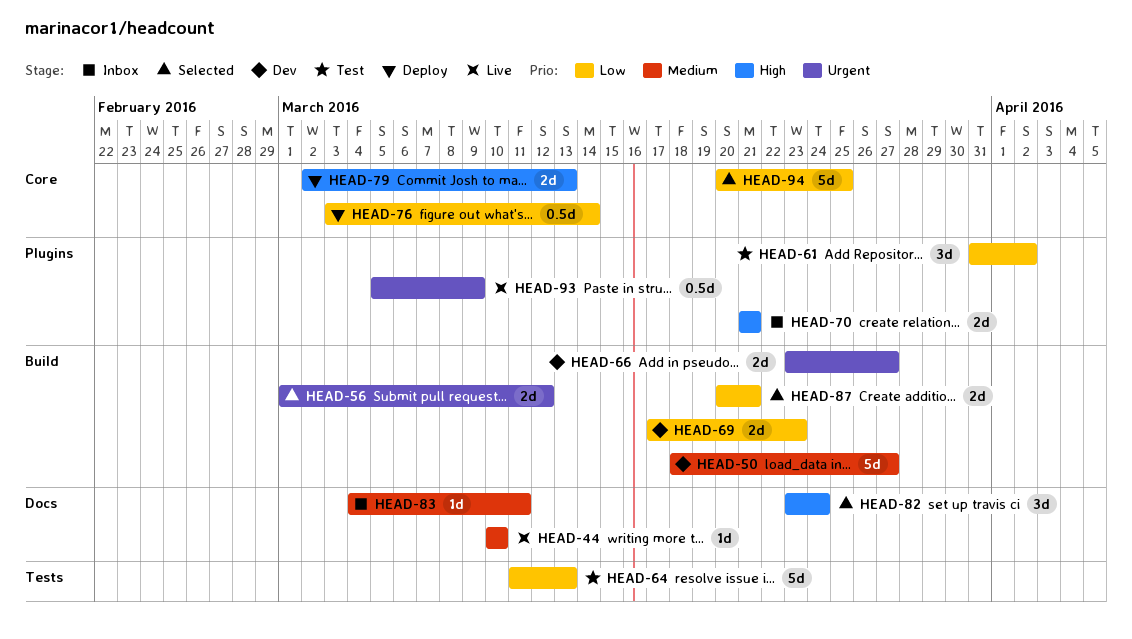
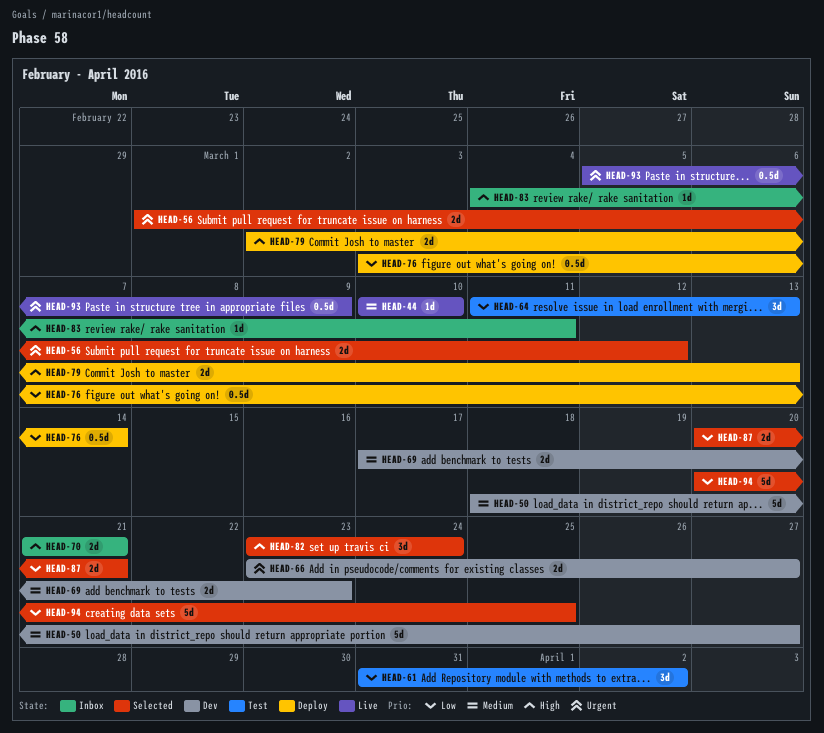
HEAD-64, estimate: 5d -> 3d
HEAD-69, priority: Low -> Medium
HEAD-83, priority: Medium -> High

